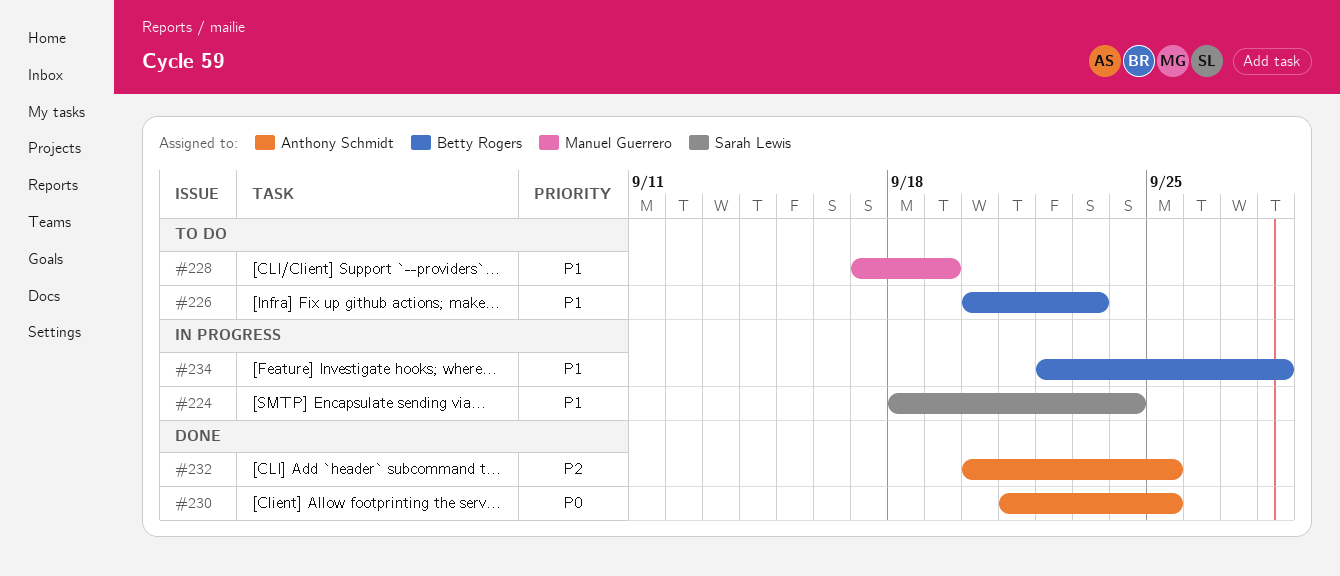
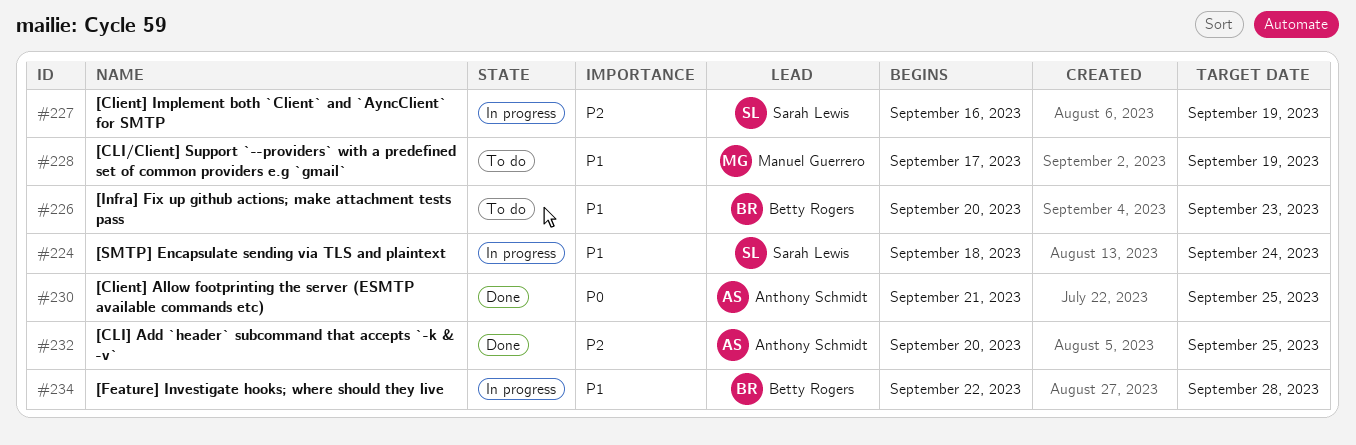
#227: none -> present

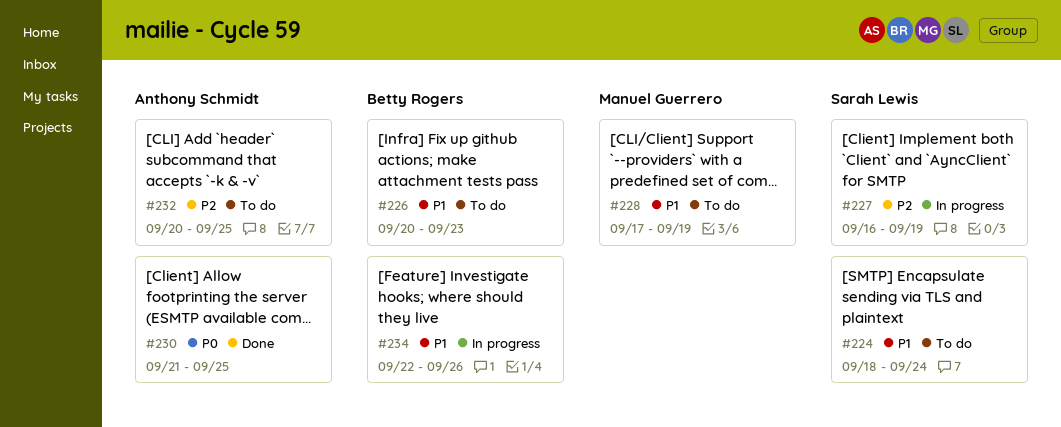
#224, status: In progress -> To do
#232, status: Done -> To do
#234, due: Sep 28 -> Sep 26

